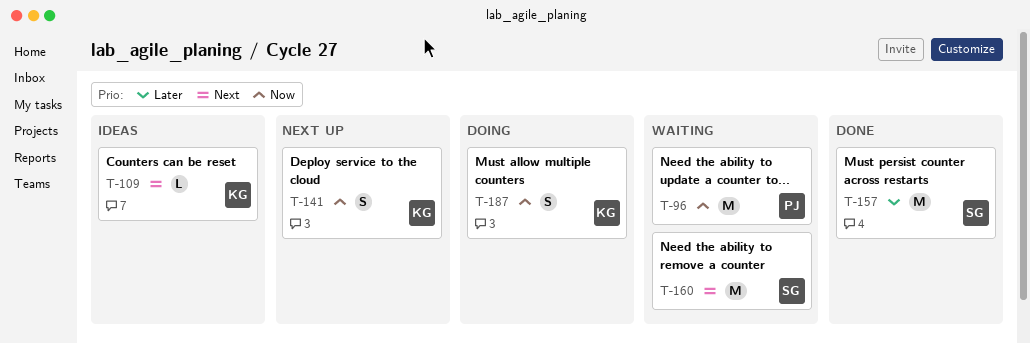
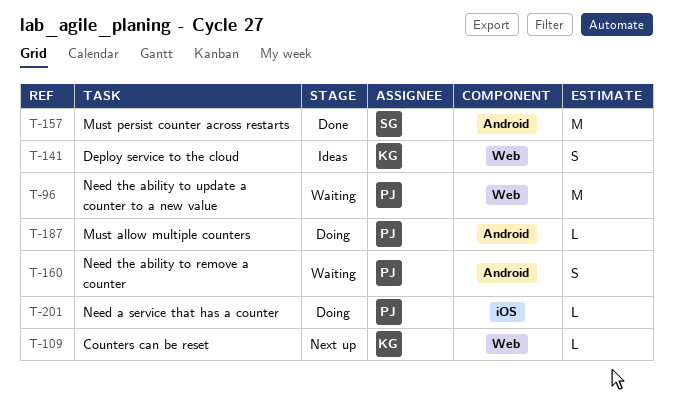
T-109, status: Ideas -> Next up
T-141, status: Next up -> Ideas
T-160, owner: SG -> PJ
T-160, estimate: M -> S
T-187, owner: KG -> PJ
T-187, estimate: S -> L
T-201: none -> present

